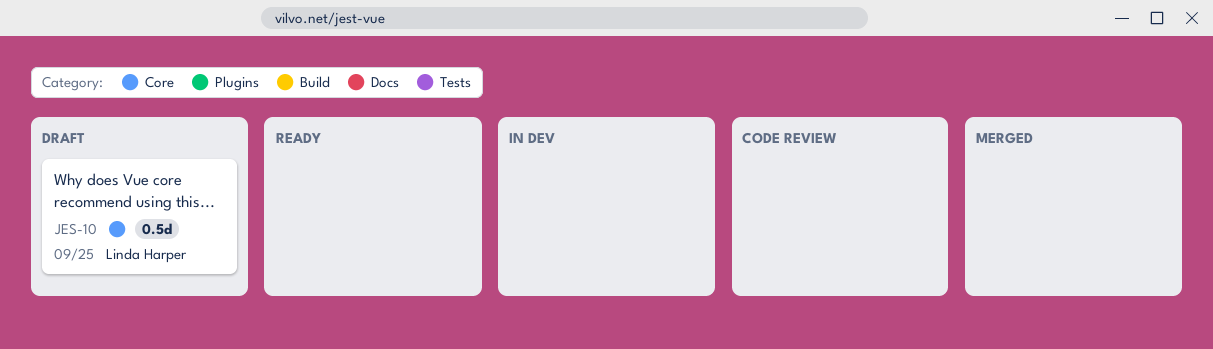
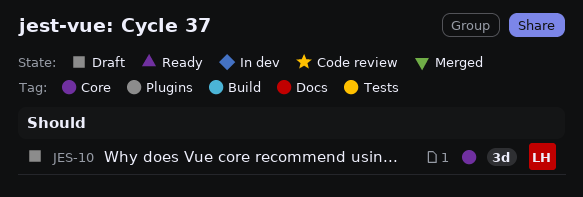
JES-10, estimate: 0.5d -> 3d

